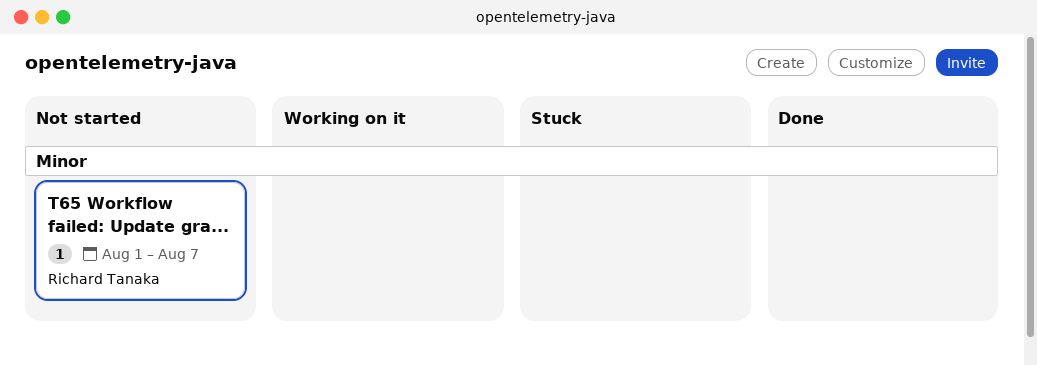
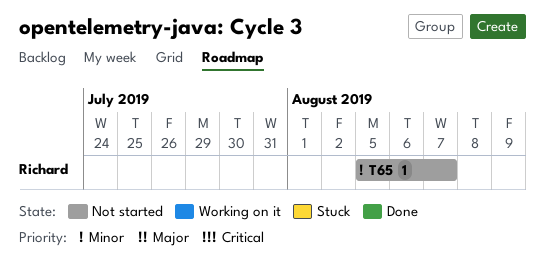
T65, start: Aug 1 -> Aug 5

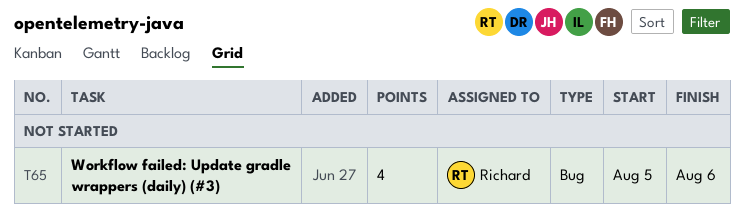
T65, estimate: 1 -> 4
T65, due: Aug 7 -> Aug 6

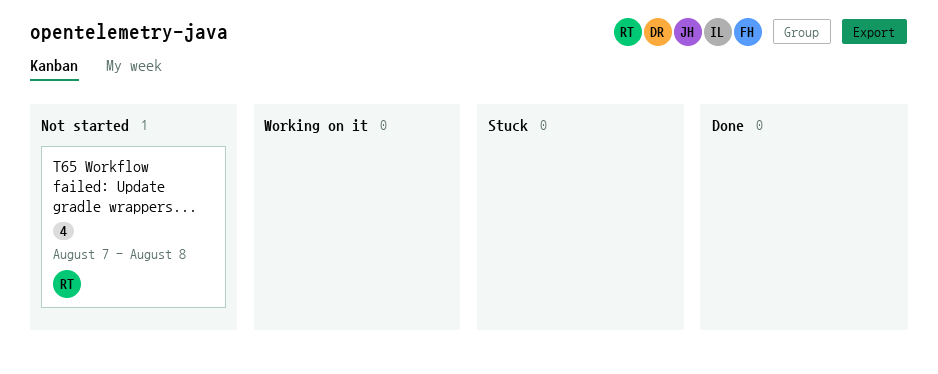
T65, start: Aug 5 -> Aug 7
T65, due: Aug 6 -> Aug 8

